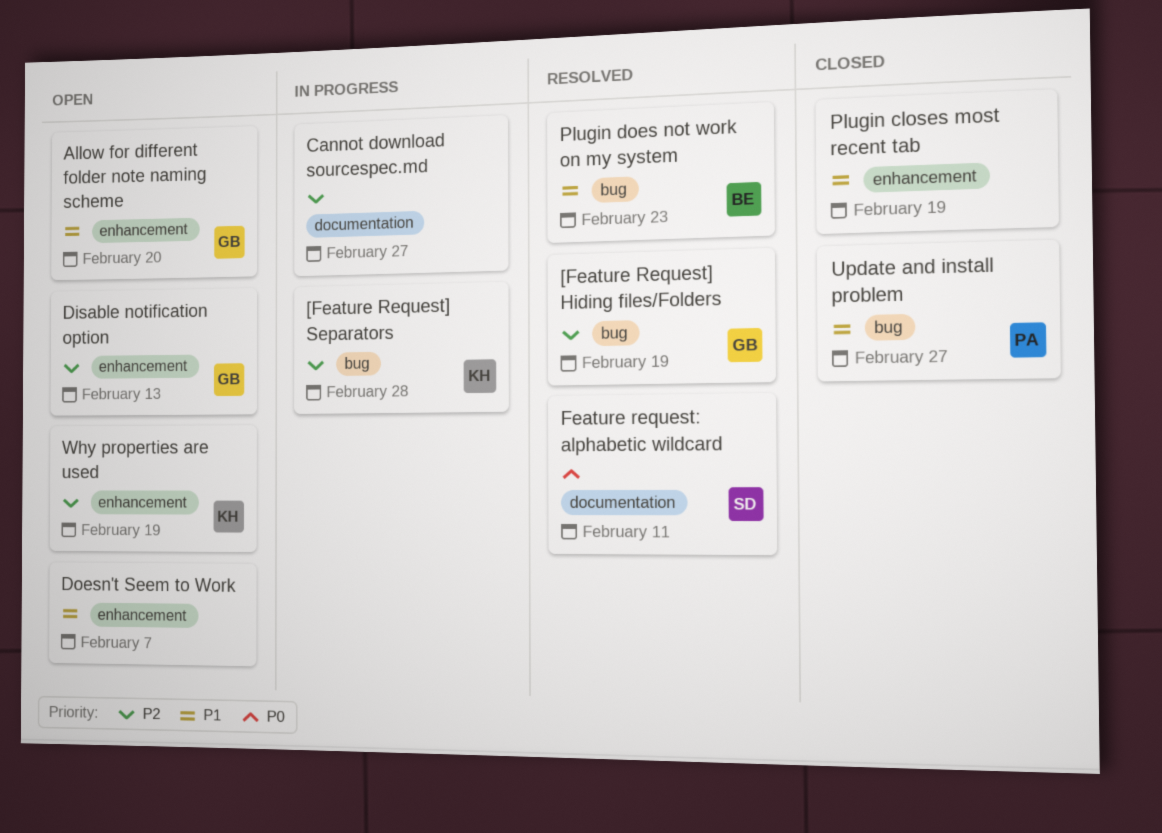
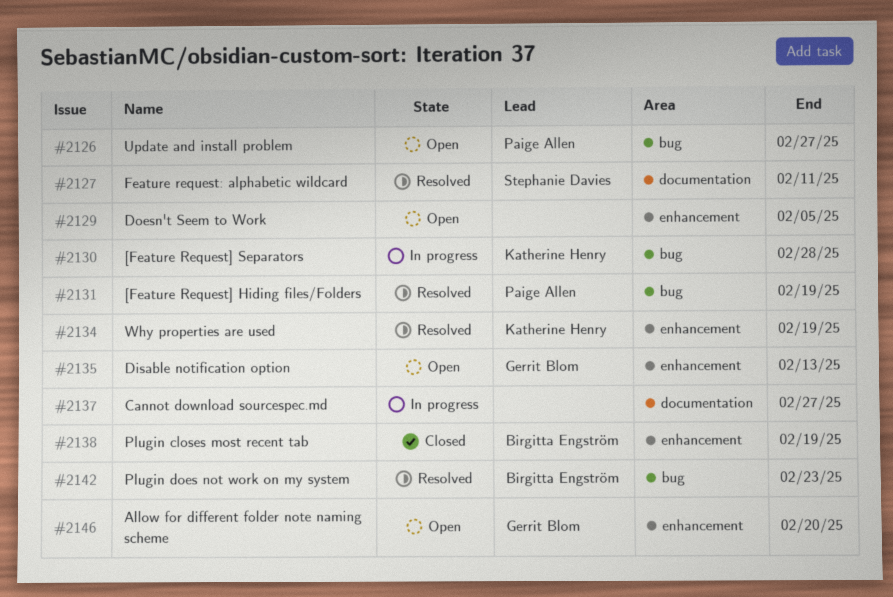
[Feature Request] Hiding files/Folders, owner: Gerrit Blom -> Paige Allen
Doesn't Seem to Work, due: Feb 7 -> Feb 5
Plugin closes most recent tab, owner: none -> Birgitta Engström
Update and install problem, status: Closed -> Open
Why properties are used, status: Open -> Resolved

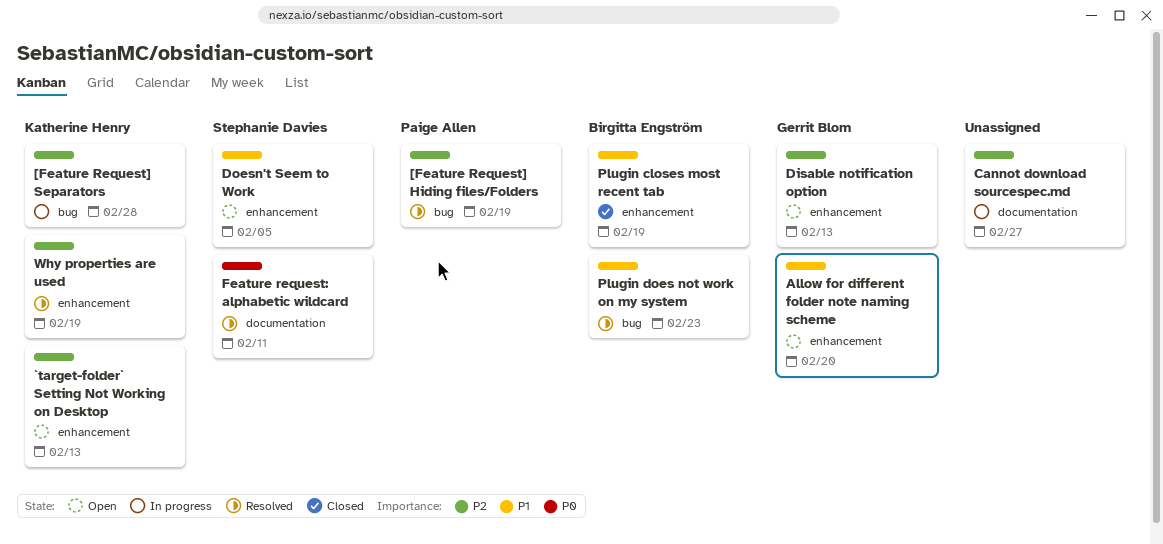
`target-folder` Setting Not Working on Desktop: none -> present
Doesn't Seem to Work, owner: none -> Stephanie Davies
Update and install problem: present -> none

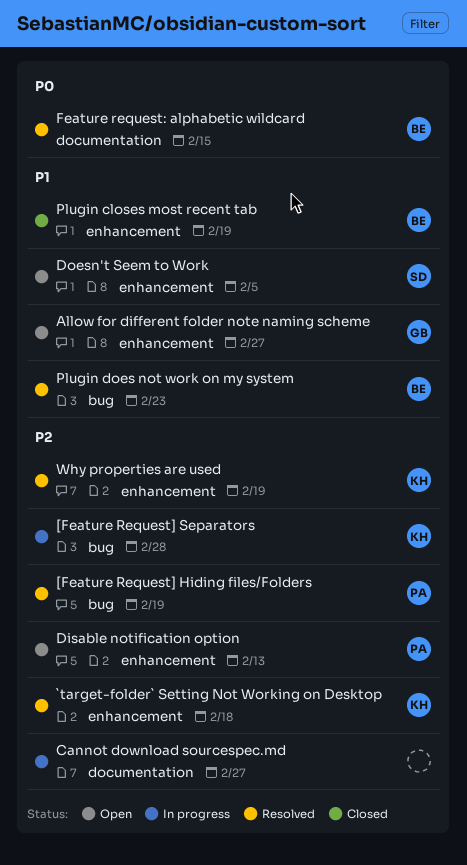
`target-folder` Setting Not Working on Desktop, status: Open -> Resolved
`target-folder` Setting Not Working on Desktop, due: Feb 13 -> Feb 18
Allow for different folder note naming scheme, due: Feb 20 -> Feb 27
Disable notification option, owner: Gerrit Blom -> Paige Allen
Feature request: alphabetic wildcard, owner: Stephanie Davies -> Birgitta Engström
Feature request: alphabetic wildcard, due: Feb 11 -> Feb 15

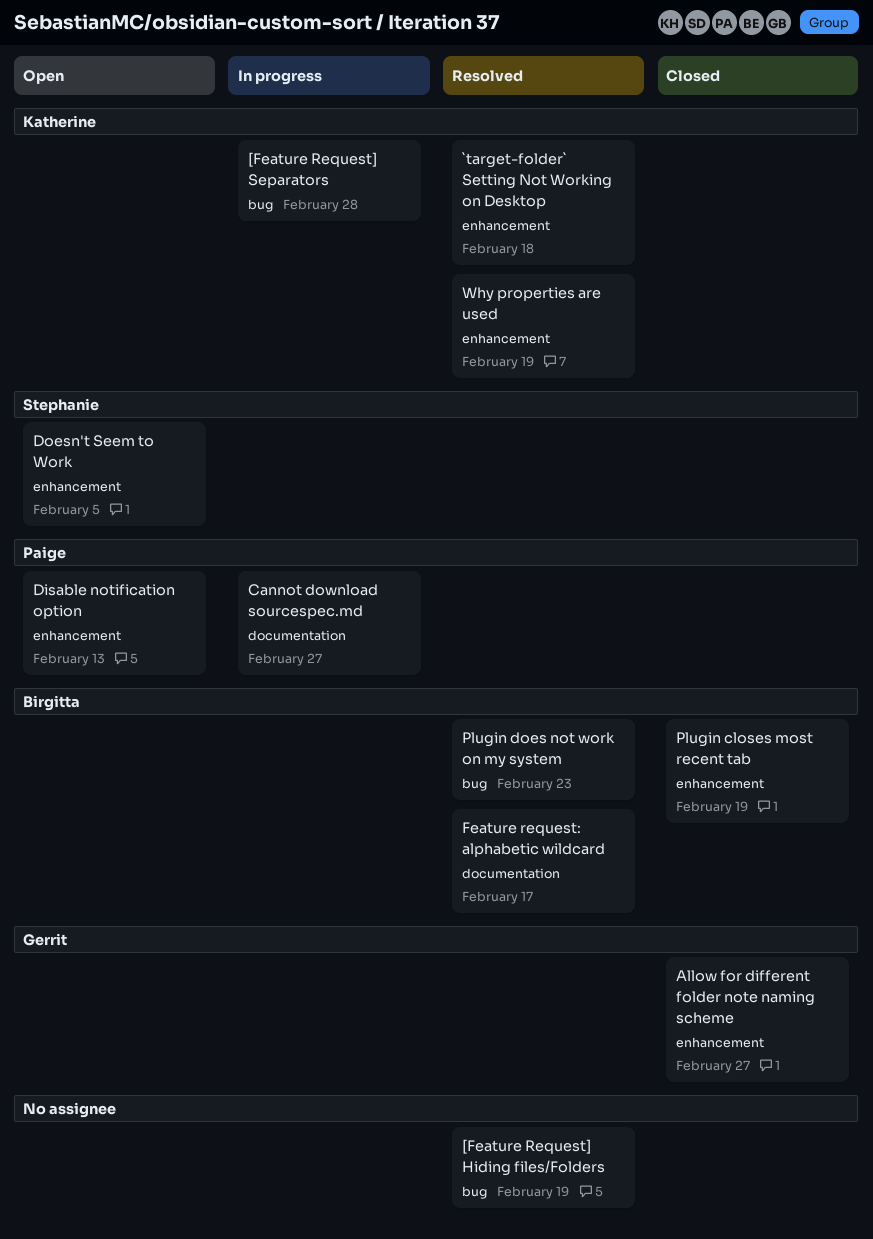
[Feature Request] Hiding files/Folders, owner: Paige -> none
Allow for different folder note naming scheme, status: Open -> Closed
Cannot download sourcespec.md, owner: none -> Paige
Feature request: alphabetic wildcard, due: Feb 15 -> Feb 17

